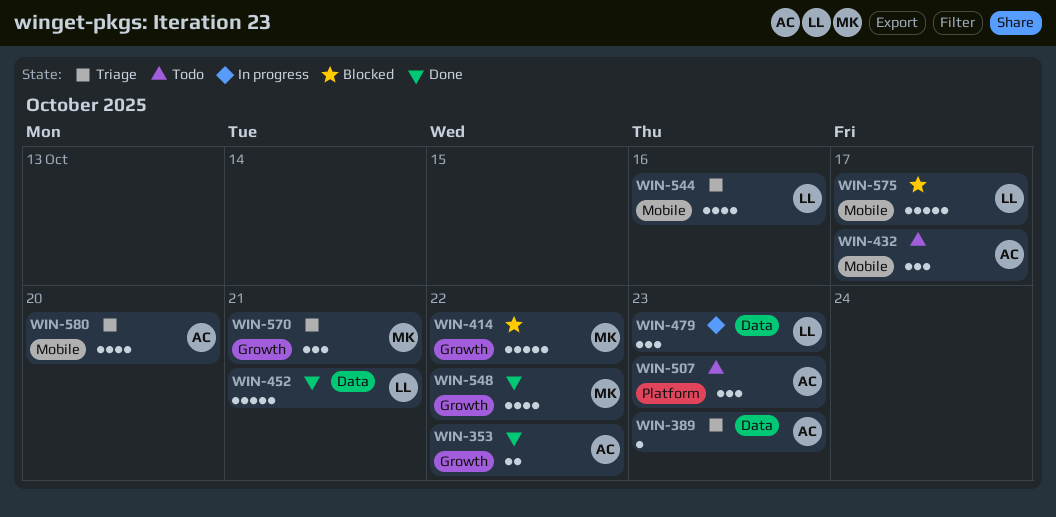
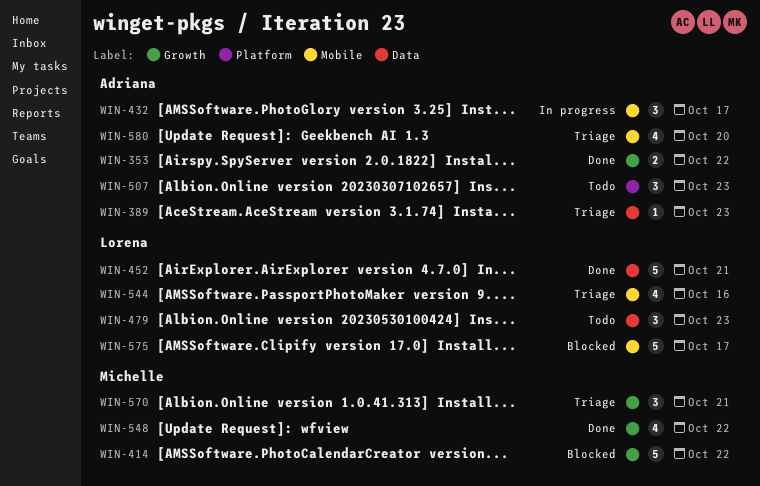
WIN-432, status: Todo -> In progress
WIN-479, status: In progress -> Todo

